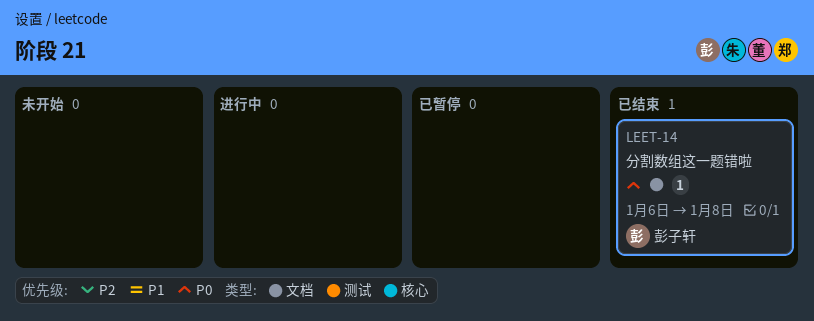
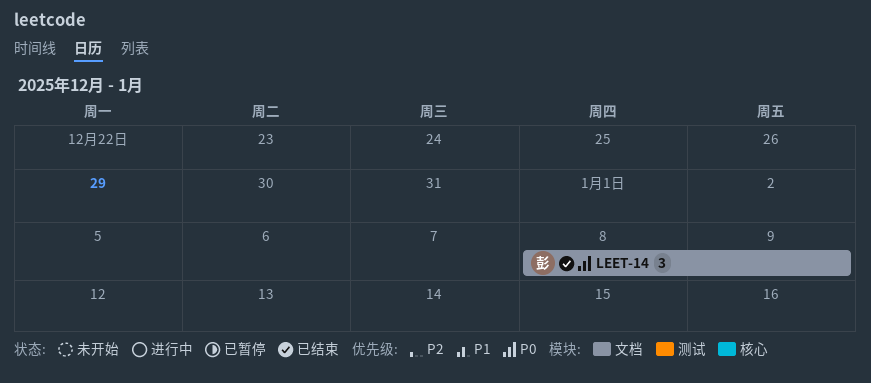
LEET-14, estimate: 1 -> 3
LEET-14, start: Jan 6 -> Jan 8
LEET-14, due: Jan 8 -> Jan 9

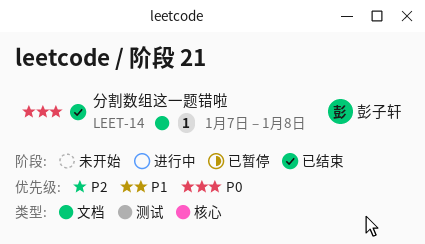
LEET-14, estimate: 3 -> 1
LEET-14, start: Jan 8 -> Jan 7
LEET-14, due: Jan 9 -> Jan 8

